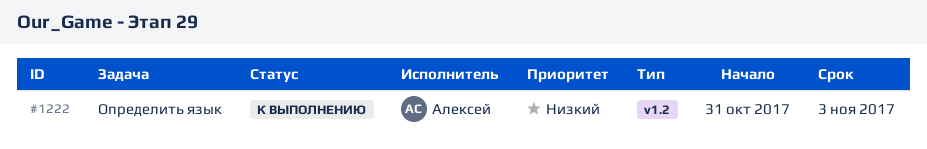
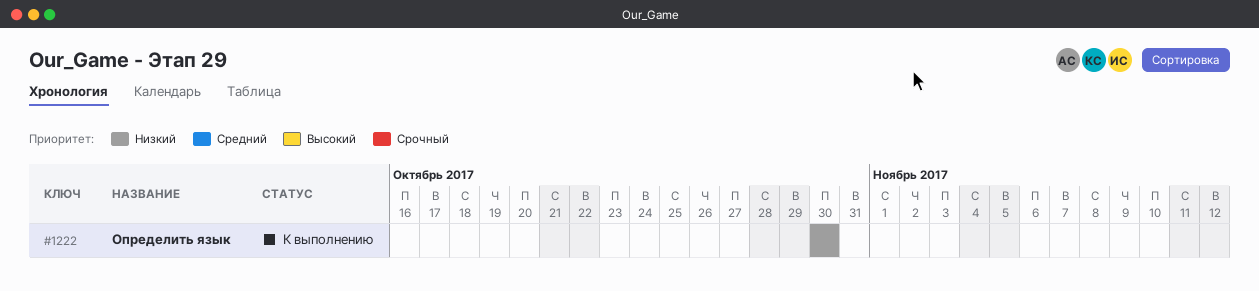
#1222, start: Oct 31 -> Oct 30
#1222, due: Nov 3 -> Oct 30

